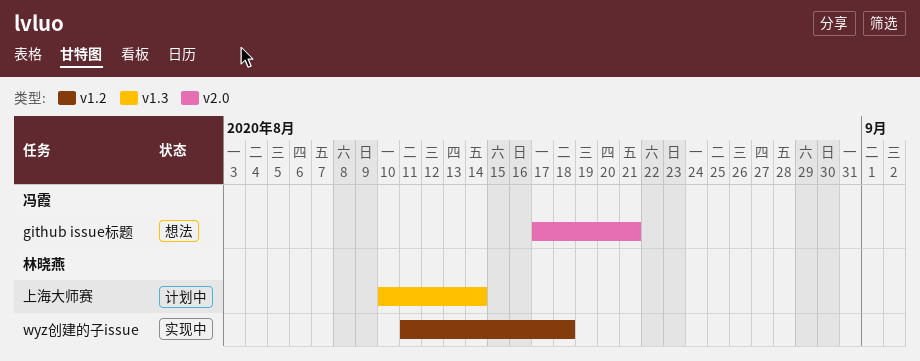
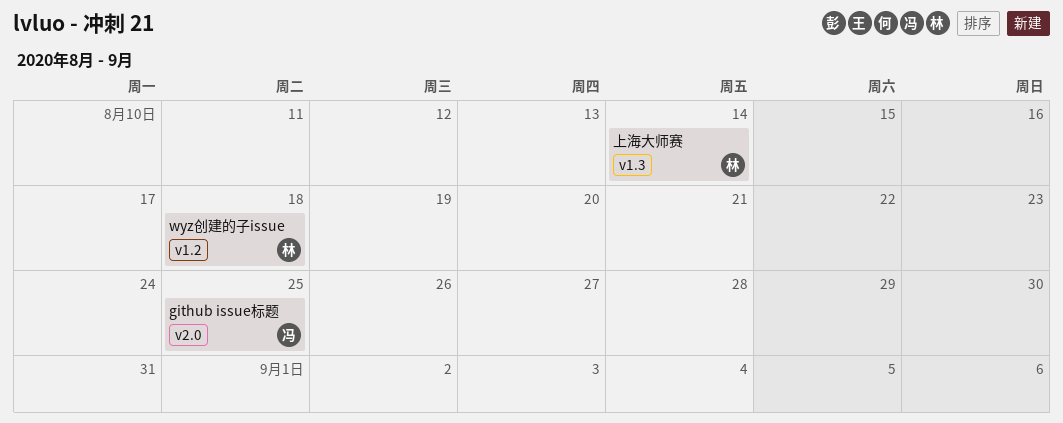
github issue标题, due: Aug 21 -> Aug 25

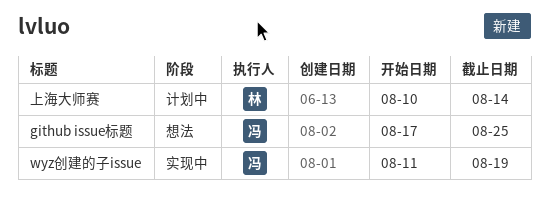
wyz创建的子issue, owner: 林 -> 冯
wyz创建的子issue, due: Aug 18 -> Aug 19

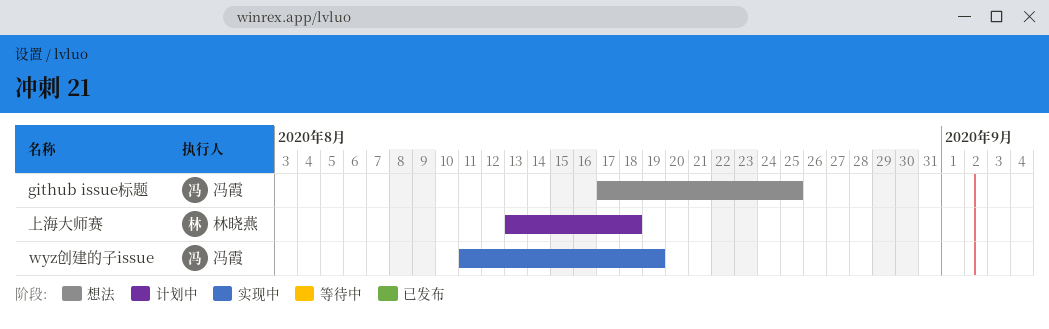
上海大师赛, start: Aug 10 -> Aug 13
上海大师赛, due: Aug 14 -> Aug 18

